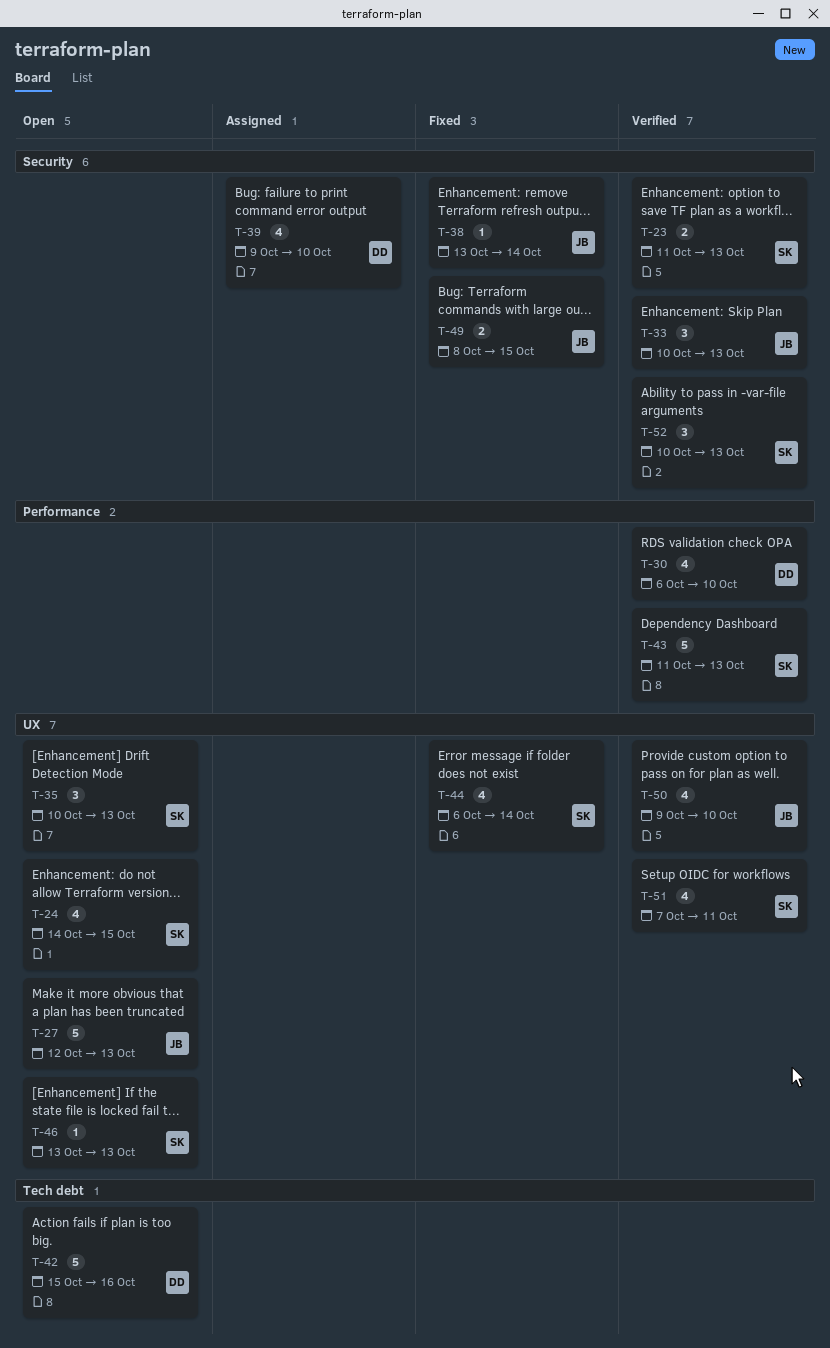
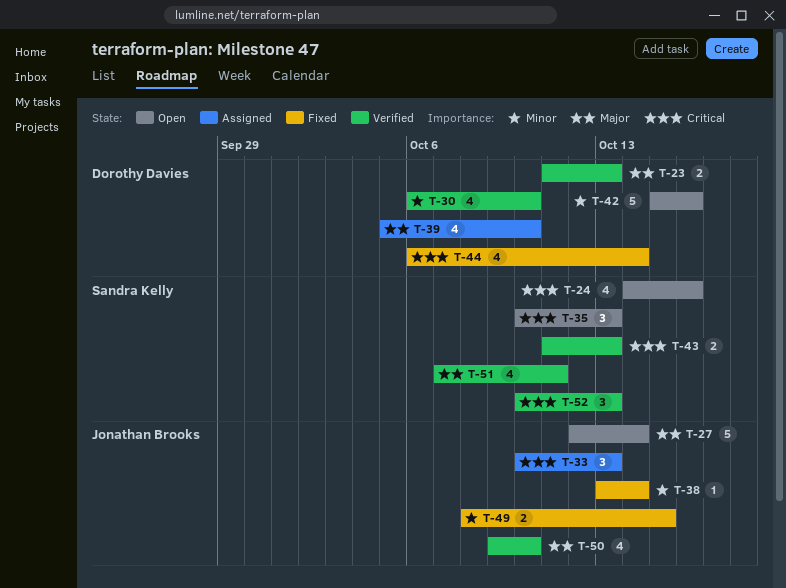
T-23, owner: Sandra Kelly -> Dorothy Davies
T-24, due: Oct 15 -> Oct 16
T-27, due: Oct 13 -> Oct 14
T-33, status: Verified -> Assigned
T-39, start: Oct 9 -> Oct 5
T-43, estimate: 5 -> 2
T-44, owner: Sandra Kelly -> Dorothy Davies
T-46: present -> none

